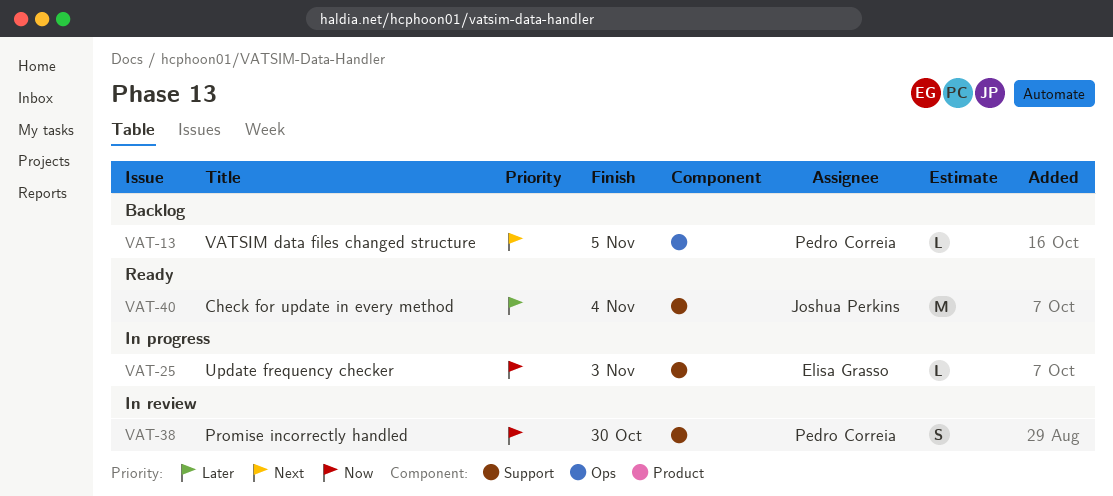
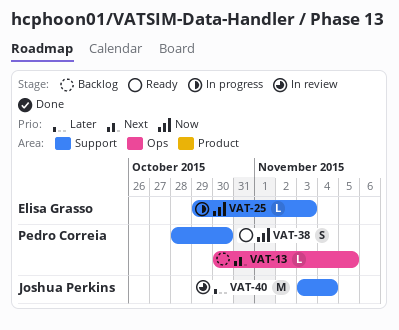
VAT-38, status: In review -> Ready
VAT-40, status: Ready -> In review

